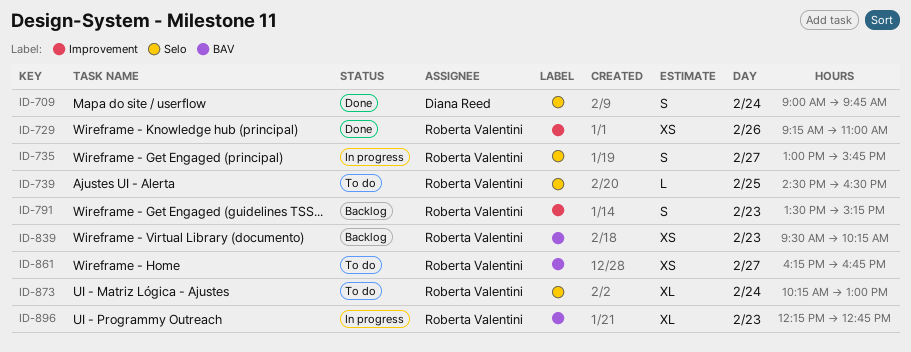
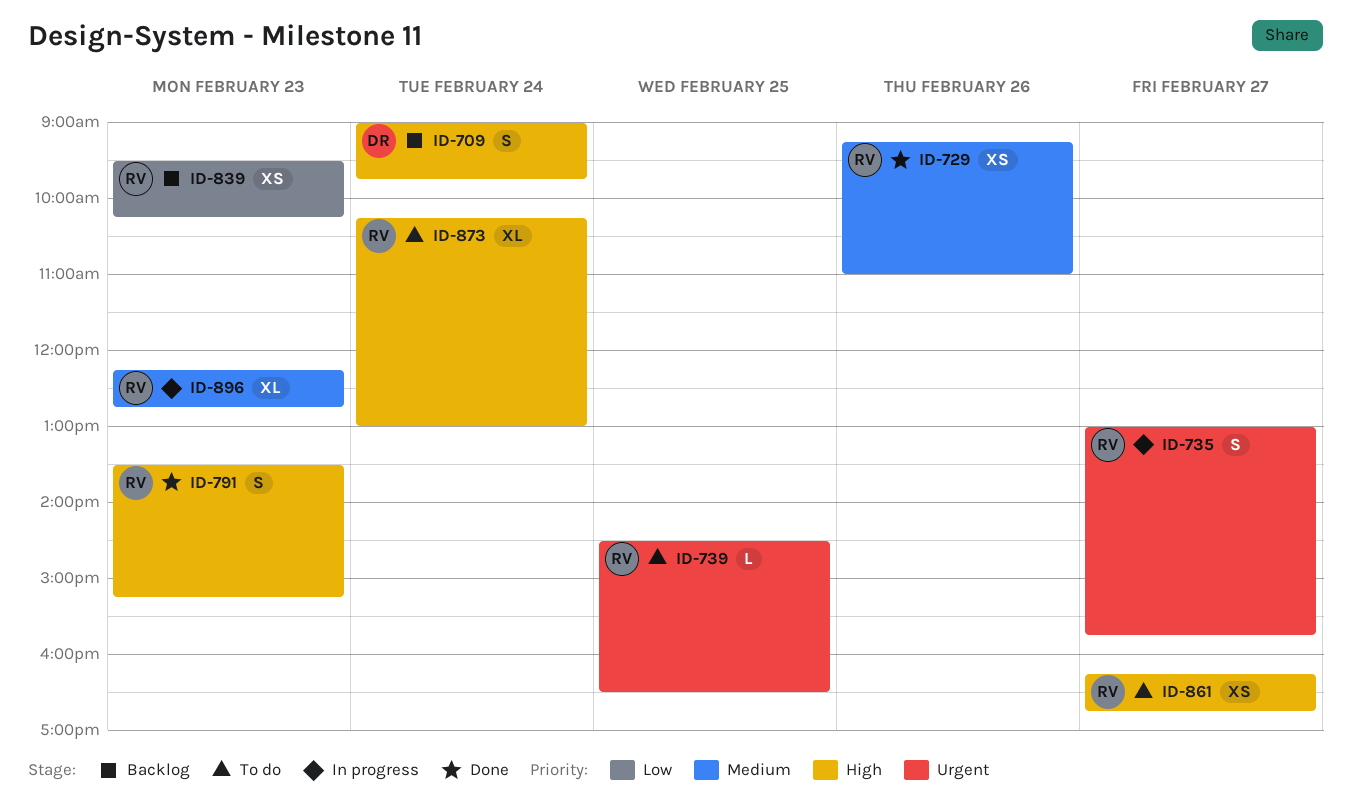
ID-709, status: Done -> Backlog
ID-791, status: Backlog -> Done

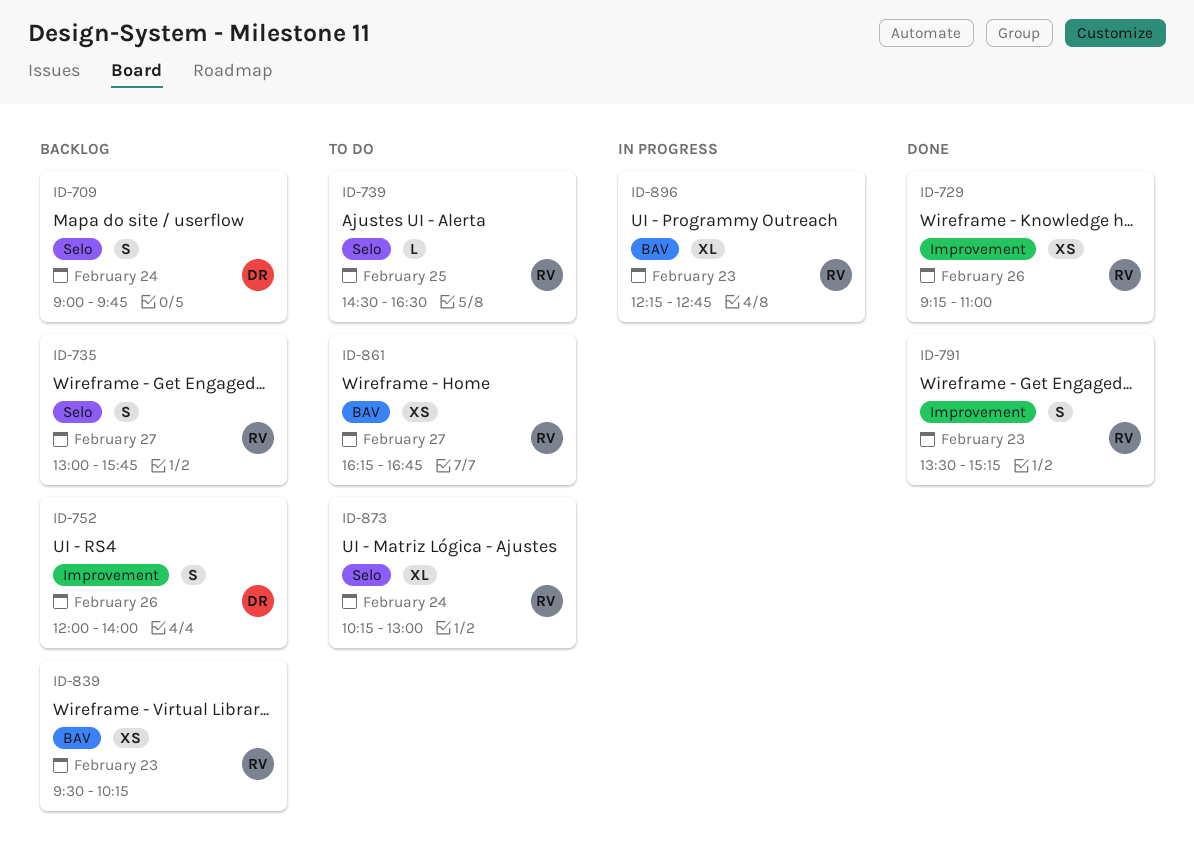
ID-735, status: In progress -> Backlog
ID-752: none -> present

